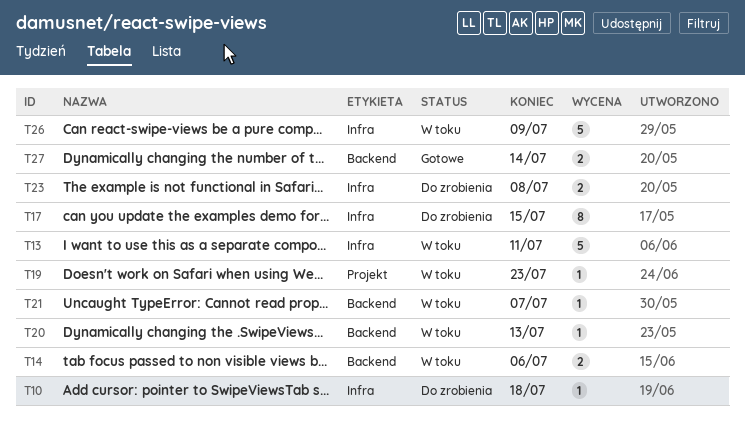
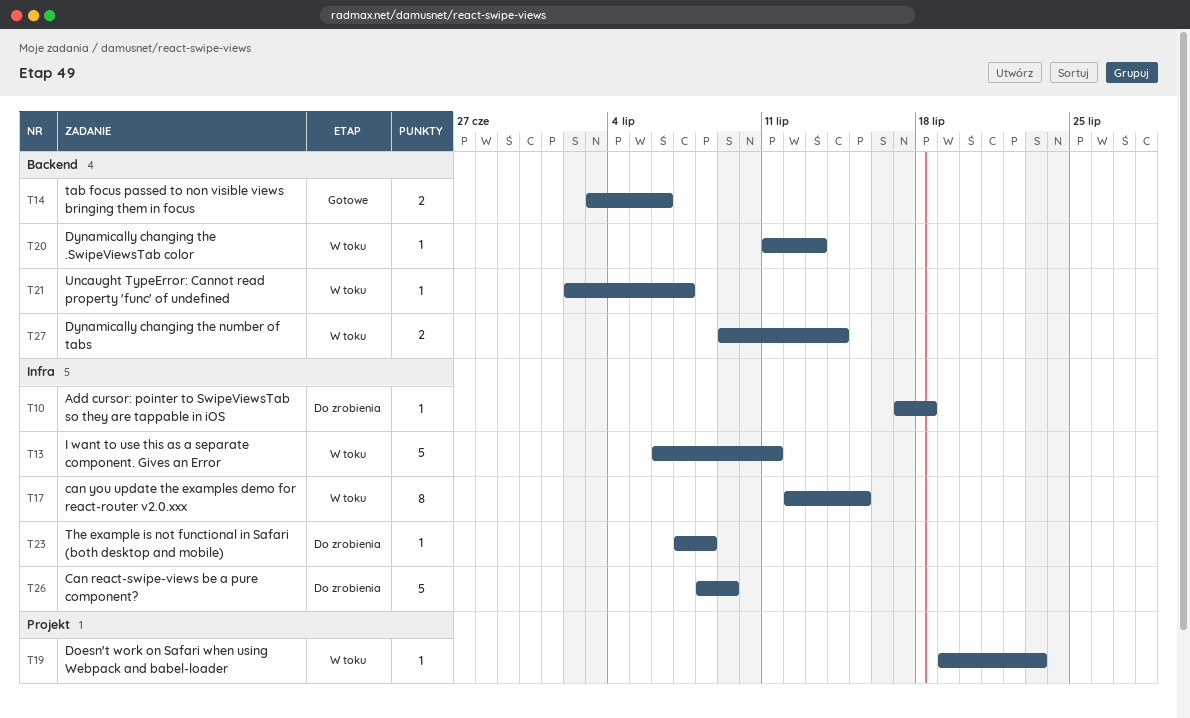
T14, status: W toku -> Gotowe
T17, status: Do zrobienia -> W toku
T23, estimate: 2 -> 1
T26, status: W toku -> Do zrobienia
T27, status: Gotowe -> W toku

